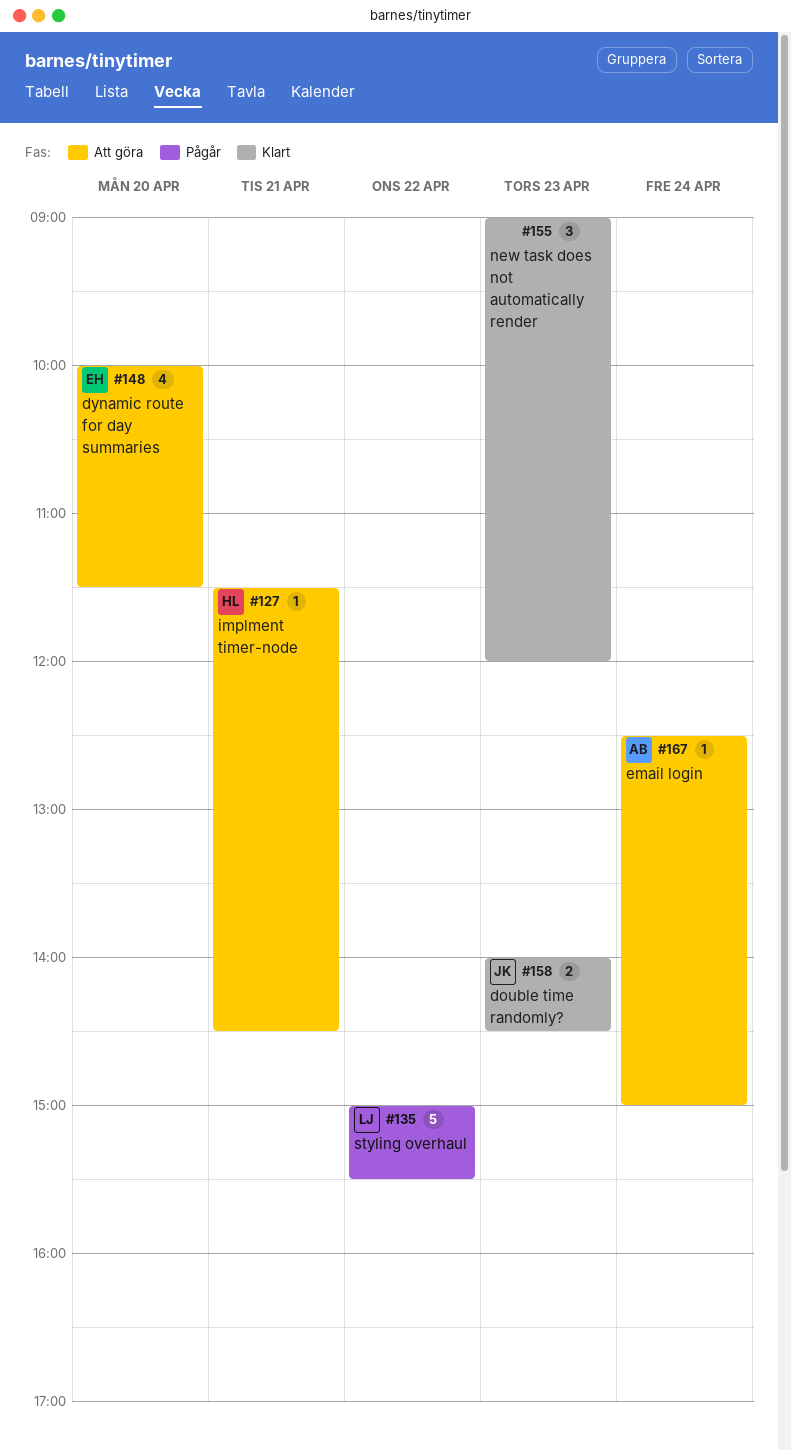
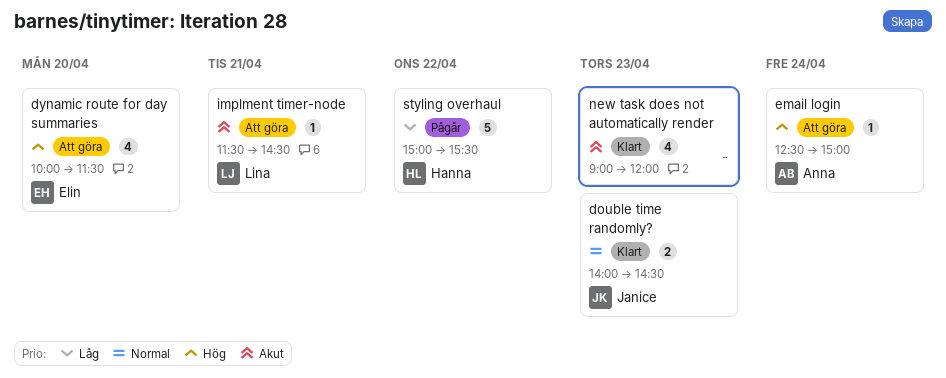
implment timer-node, owner: Hanna -> Lina
new task does not automatically render, estimate: 3 -> 4
styling overhaul, owner: Lina -> Hanna

